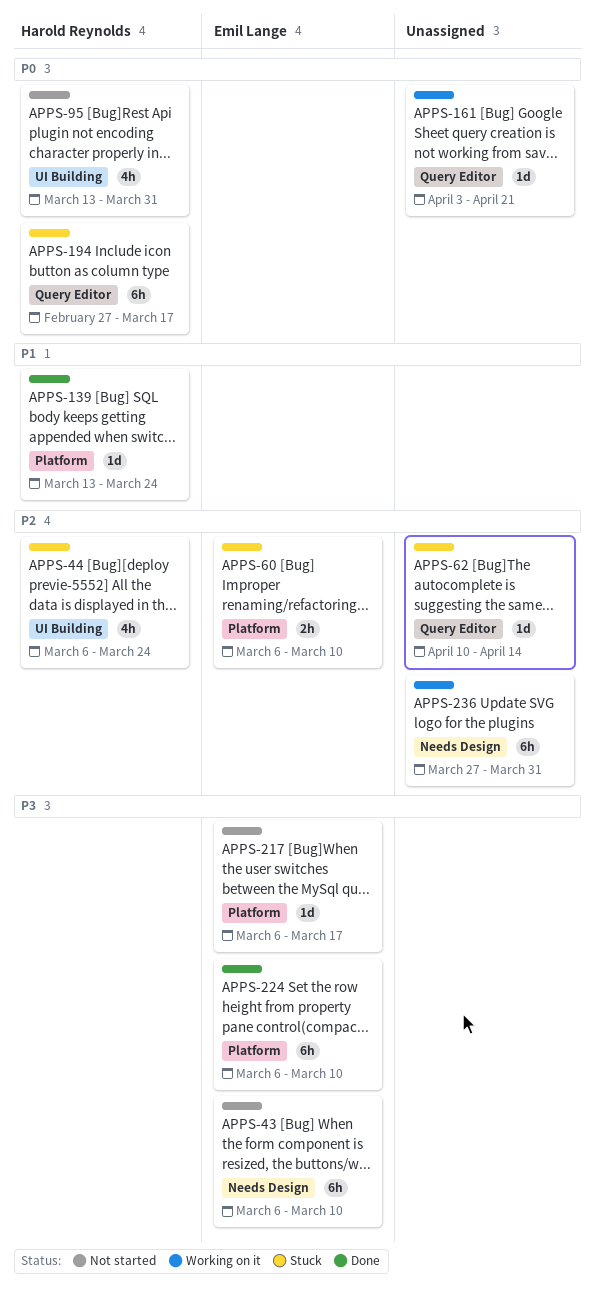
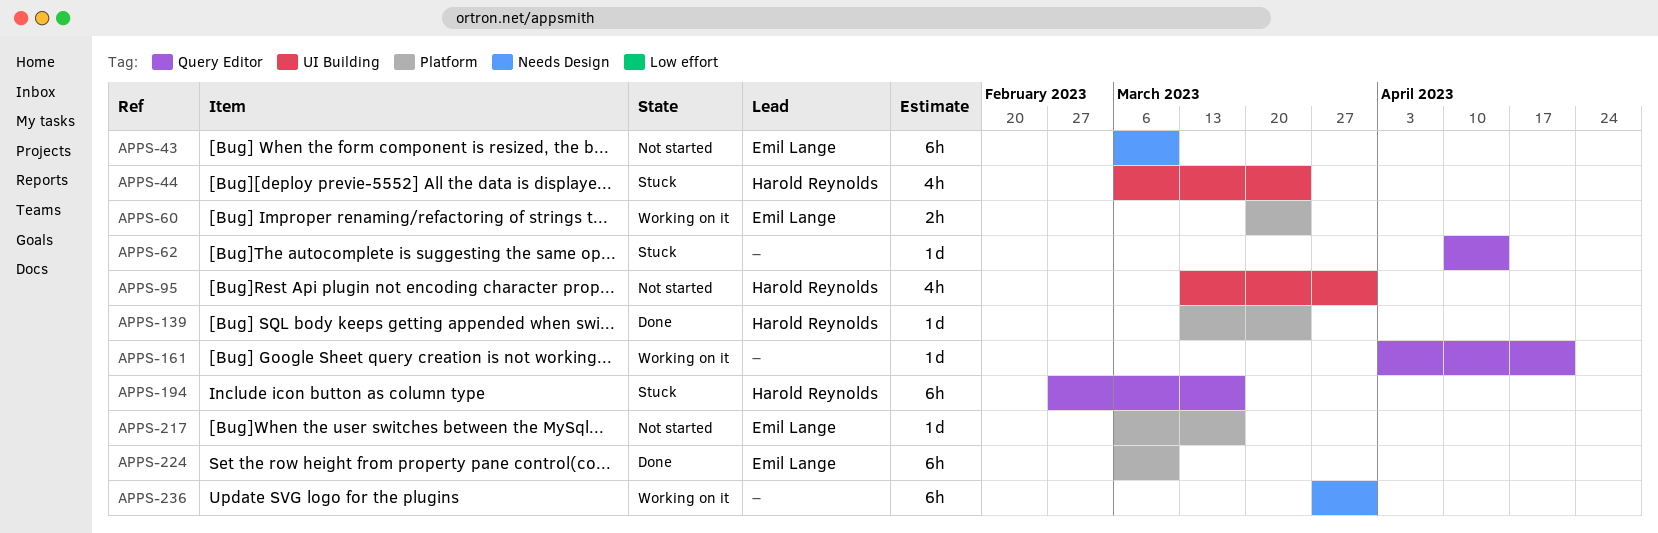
APPS-60, status: Stuck -> Working on it
APPS-60, start: Mar 6 -> Mar 20
APPS-60, due: Mar 10 -> Mar 24

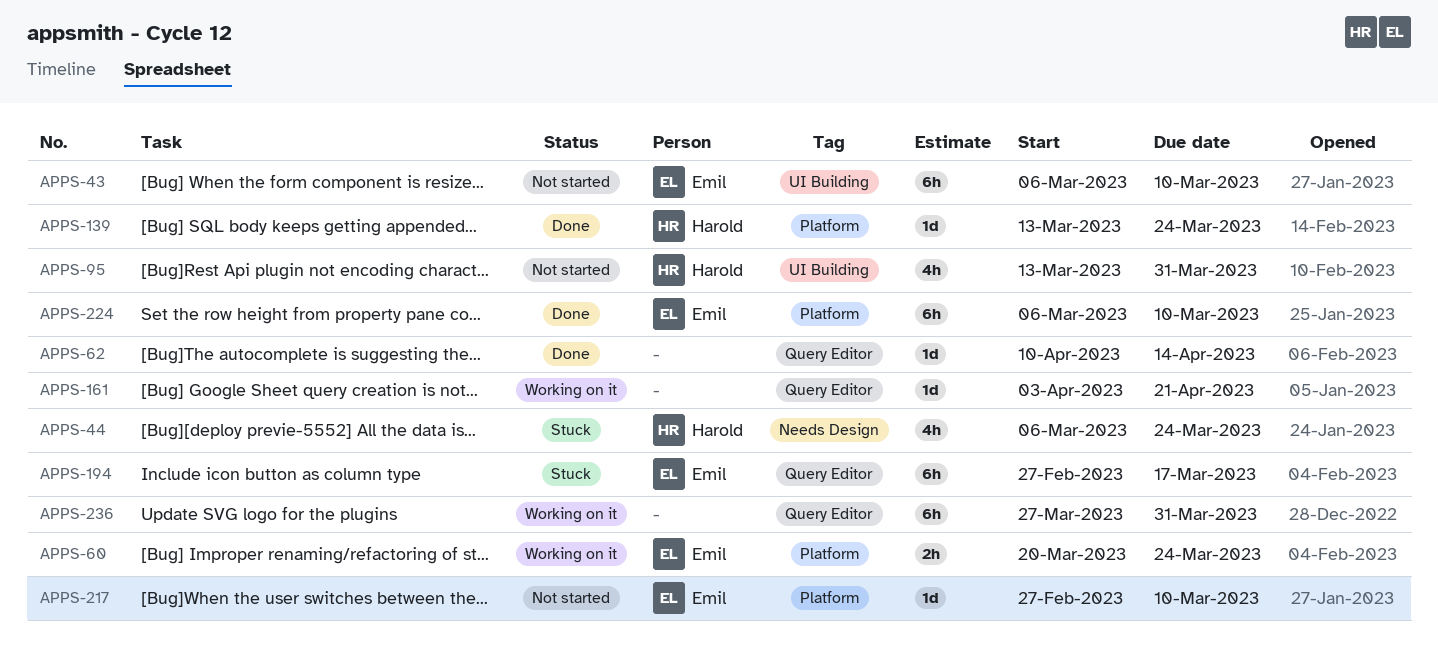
APPS-43, label: Needs Design -> UI Building
APPS-44, label: UI Building -> Needs Design
APPS-62, status: Stuck -> Done
APPS-194, owner: Harold Reynolds -> Emil Lange
APPS-217, start: Mar 6 -> Feb 27
APPS-217, due: Mar 17 -> Mar 10
APPS-236, label: Needs Design -> Query Editor

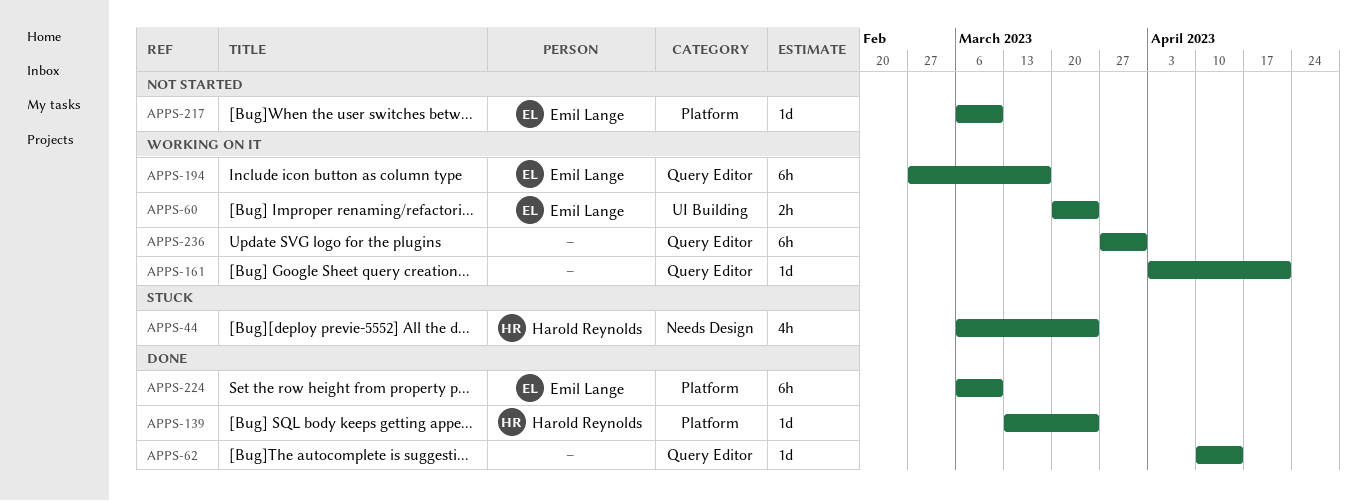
APPS-43: present -> none
APPS-60, label: Platform -> UI Building
APPS-95: present -> none
APPS-194, status: Stuck -> Working on it
APPS-217, start: Feb 27 -> Mar 6

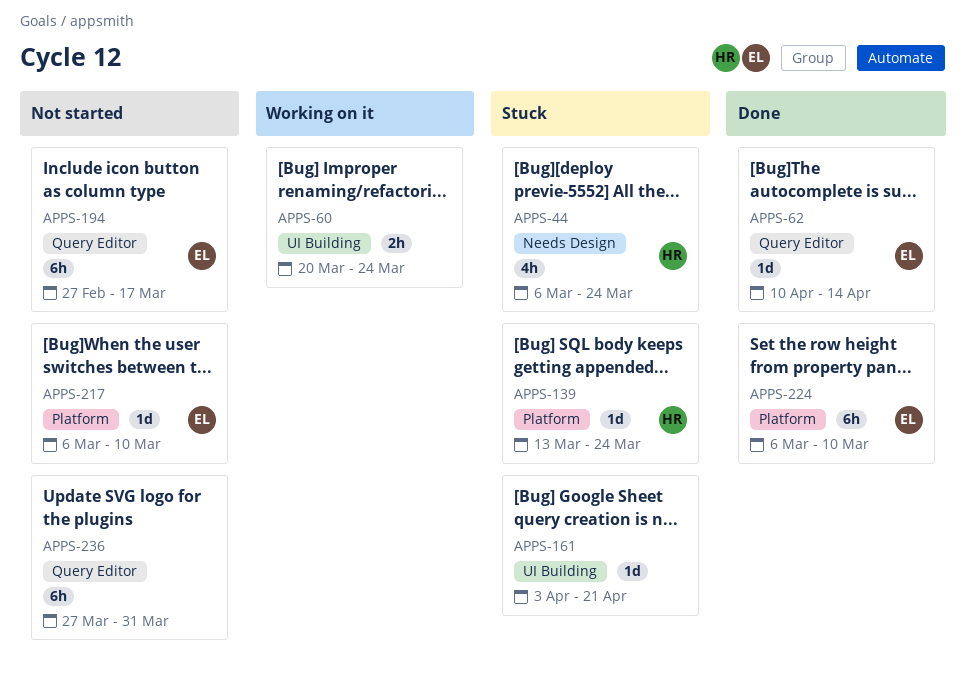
APPS-60, owner: Emil Lange -> none
APPS-62, owner: none -> Emil Lange
APPS-139, status: Done -> Stuck
APPS-161, status: Working on it -> Stuck
APPS-161, label: Query Editor -> UI Building
APPS-194, status: Working on it -> Not started
APPS-236, status: Working on it -> Not started

